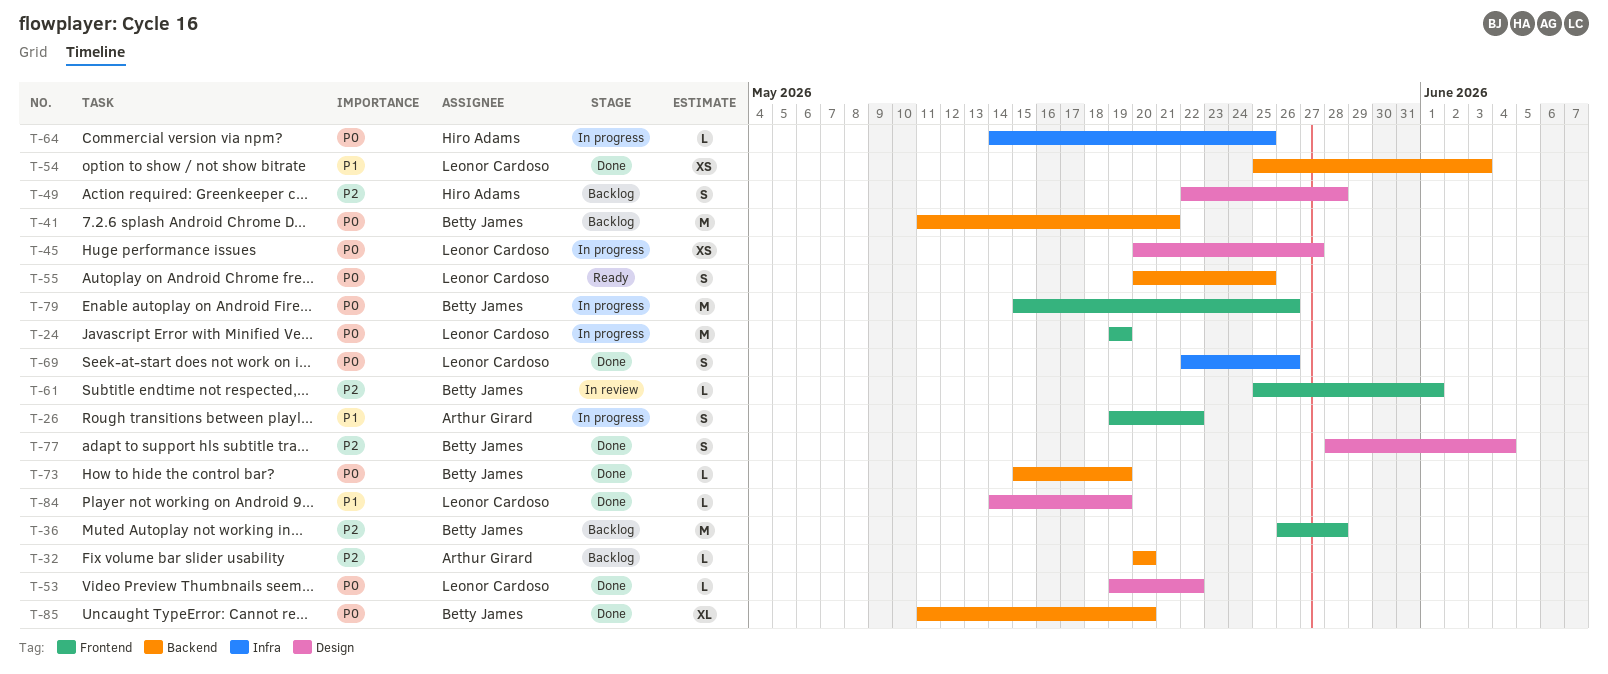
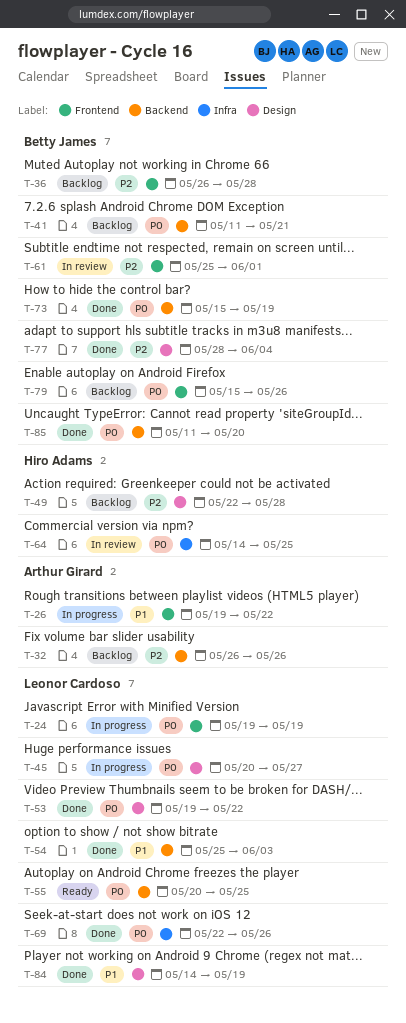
T-32, start: May 20 -> May 26
T-32, due: May 20 -> May 26
T-64, status: In progress -> In review
T-79, status: In progress -> Backlog

